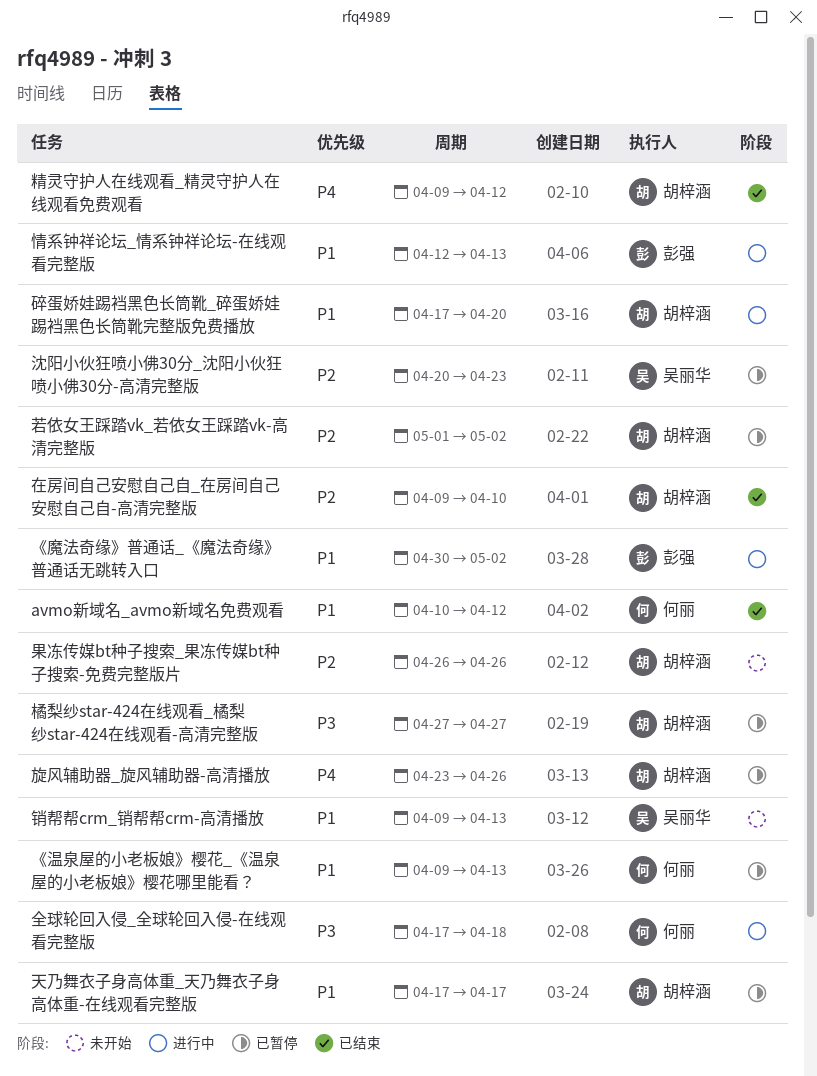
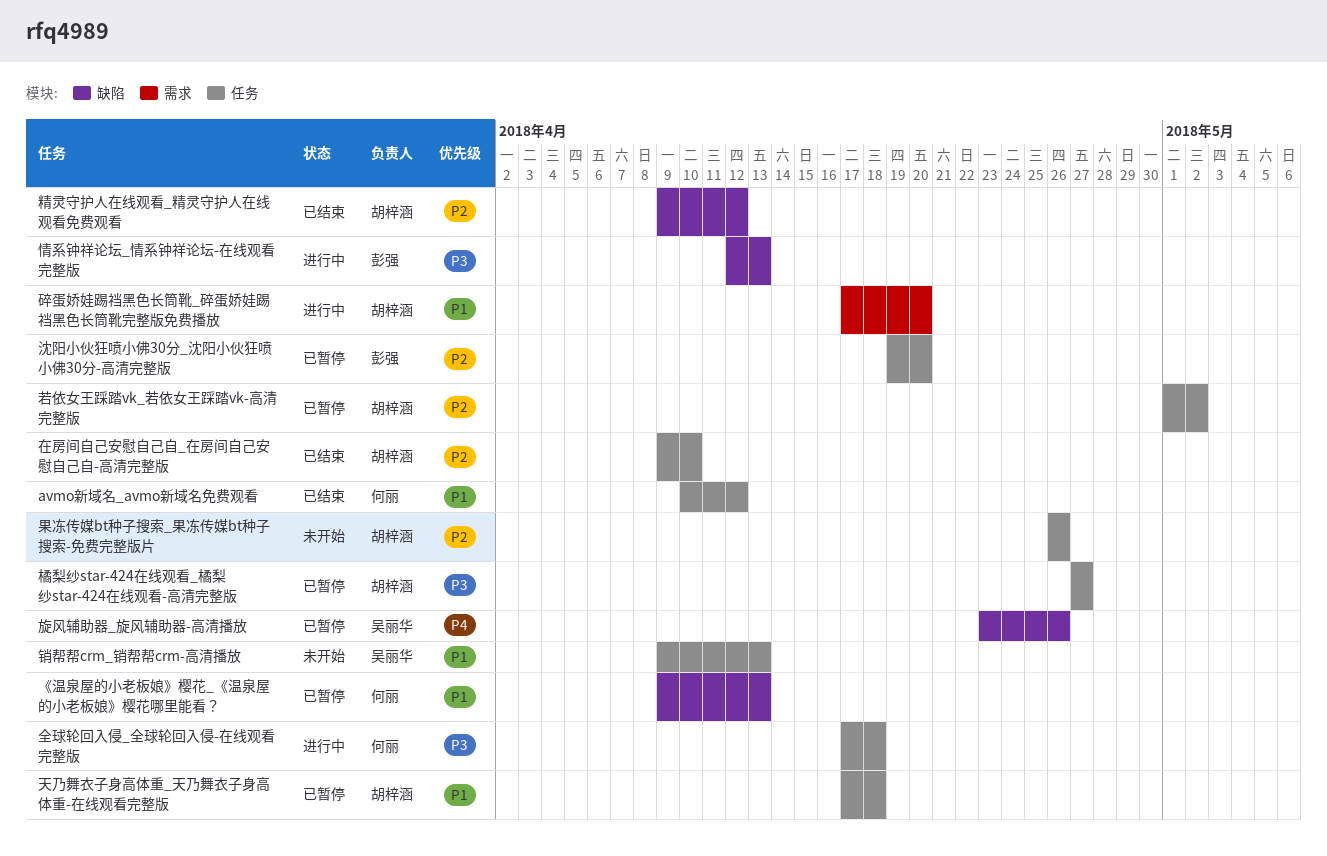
《魔法奇缘》普通话_《魔法奇缘》普通话无跳转入口: present -> none
天乃舞衣子身高体重_天乃舞衣子身高体重-在线观看完整版, due: Apr 17 -> Apr 18
情系钟祥论坛_情系钟祥论坛-在线观看完整版, priority: P1 -> P3
旋风辅助器_旋风辅助器-高清播放, owner: 胡梓涵 -> 吴丽华
沈阳小伙狂喷小佛30分_沈阳小伙狂喷小佛30分-高清完整版, owner: 吴丽华 -> 彭强
沈阳小伙狂喷小佛30分_沈阳小伙狂喷小佛30分-高清完整版, start: Apr 20 -> Apr 19
沈阳小伙狂喷小佛30分_沈阳小伙狂喷小佛30分-高清完整版, due: Apr 23 -> Apr 20
精灵守护人在线观看_精灵守护人在线观看免费观看, priority: P4 -> P2

